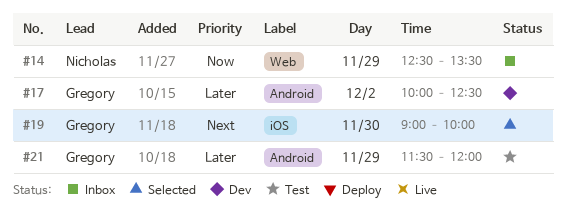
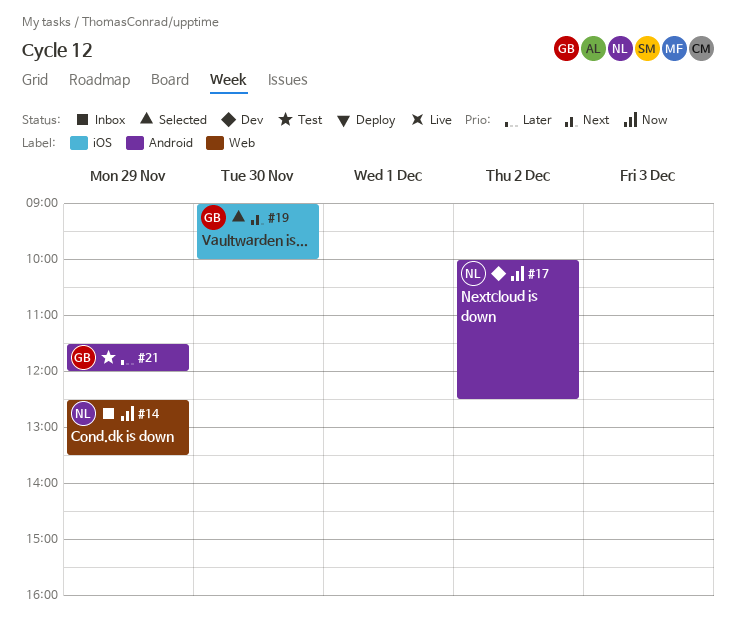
#17, owner: Gregory -> Nicholas
#17, priority: Later -> Now

